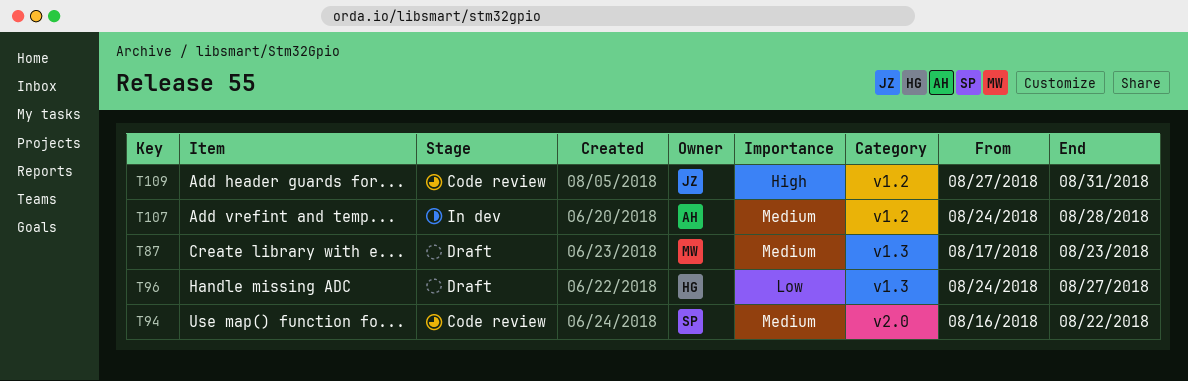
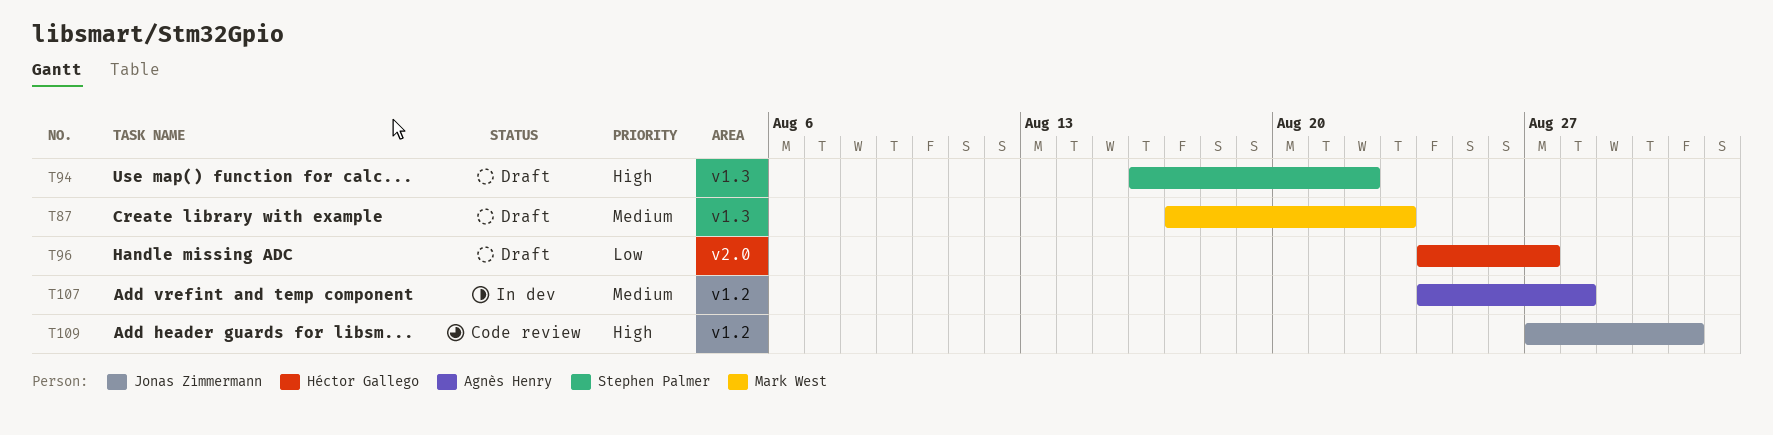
T94, status: Code review -> Draft
T94, priority: Medium -> High
T94, label: v2.0 -> v1.3
T96, label: v1.3 -> v2.0

